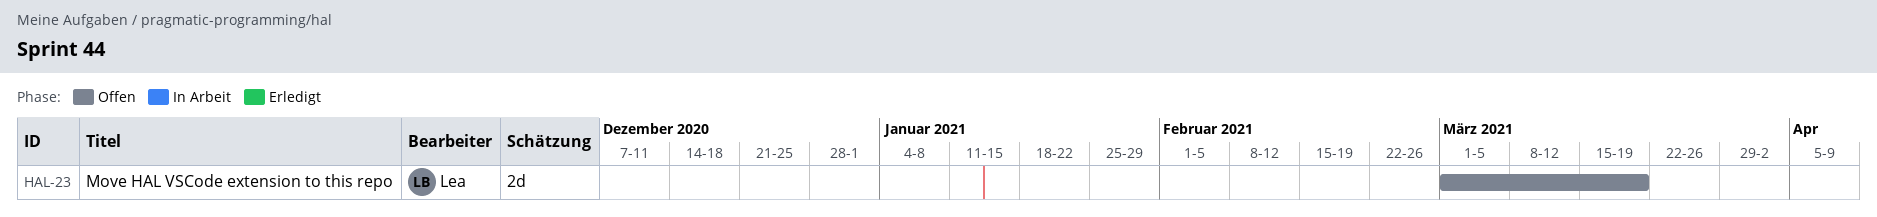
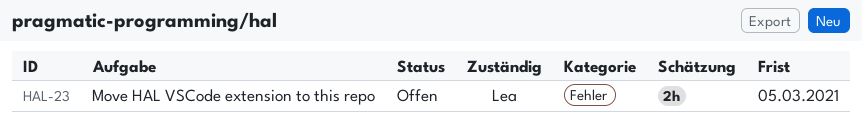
HAL-23, estimate: 2d -> 2h
HAL-23, due: Mar 19 -> Mar 5

